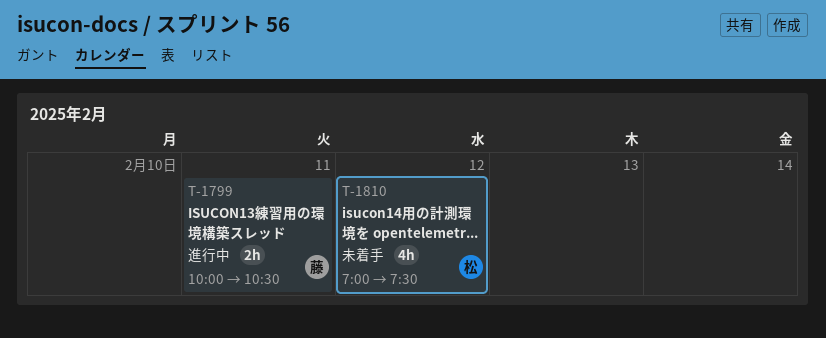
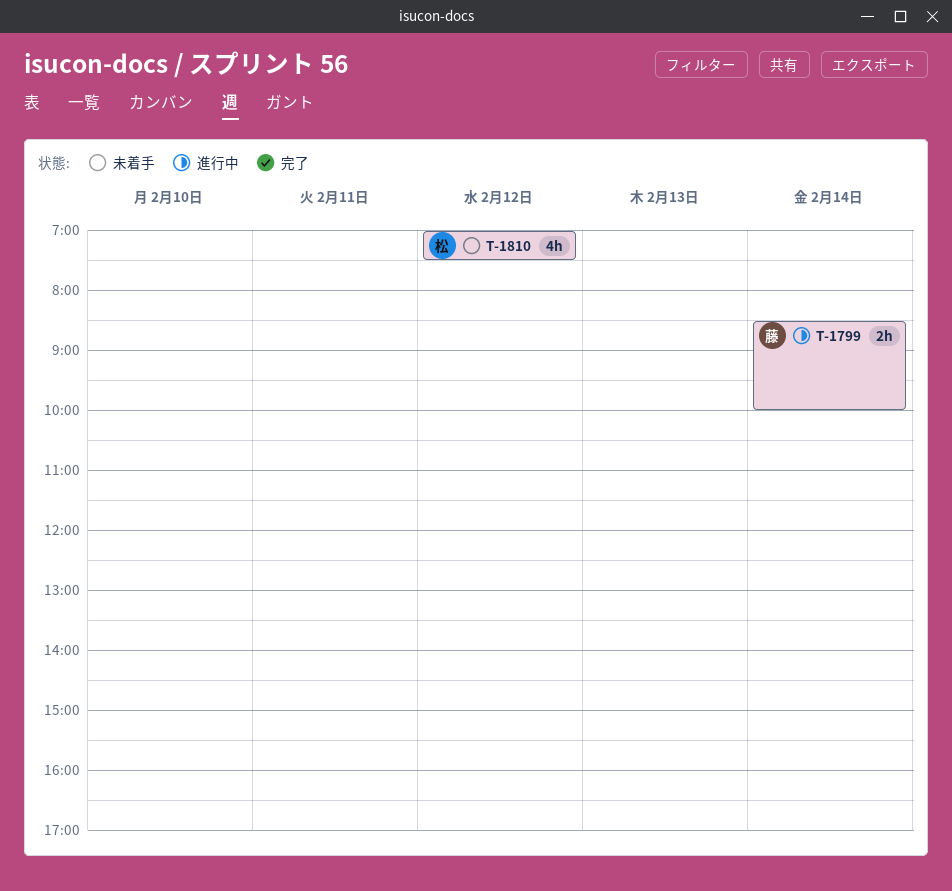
T-1799, day: Feb 11 -> Feb 14
T-1799, begins: 10:00 -> 08:30
T-1799, ends: 10:30 -> 10:00

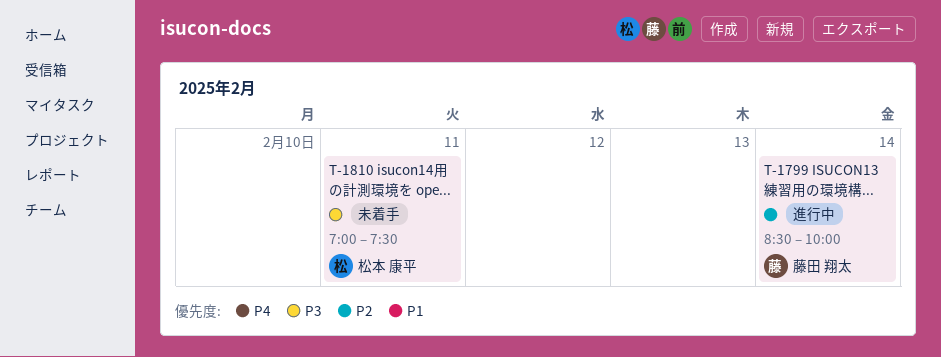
T-1810, day: Feb 12 -> Feb 11

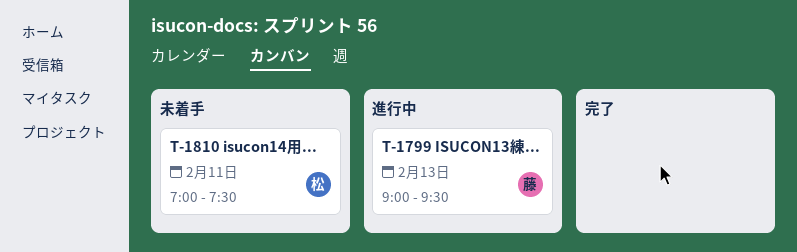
T-1799, day: Feb 14 -> Feb 13
T-1799, begins: 08:30 -> 09:00
T-1799, ends: 10:00 -> 09:30

